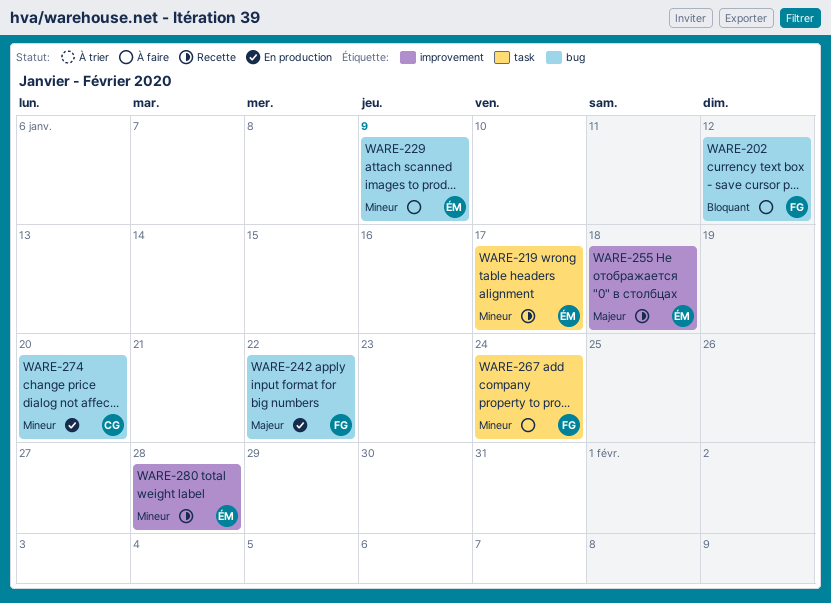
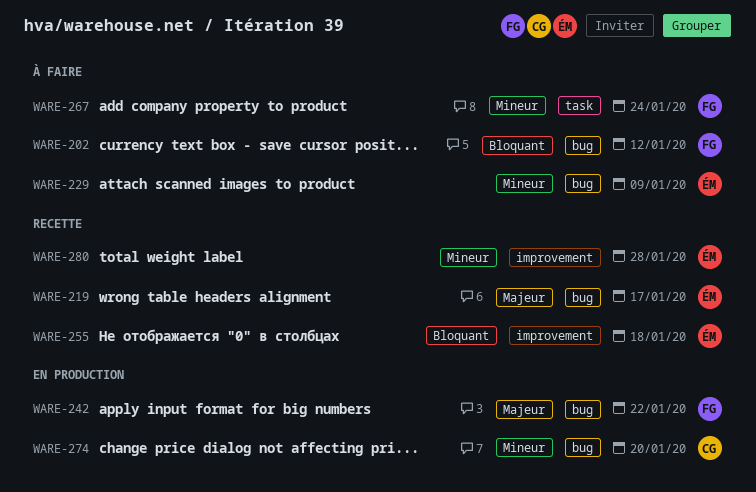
WARE-219, priority: Mineur -> Majeur
WARE-219, label: task -> bug
WARE-255, priority: Majeur -> Bloquant

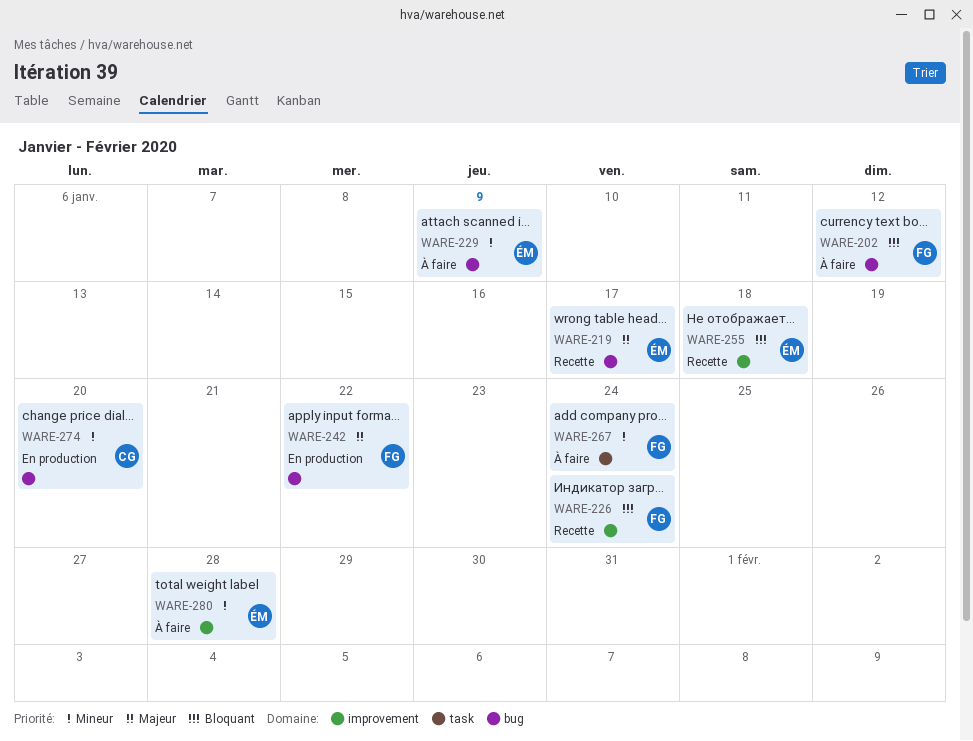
WARE-226: none -> present
WARE-280, status: Recette -> À faire

